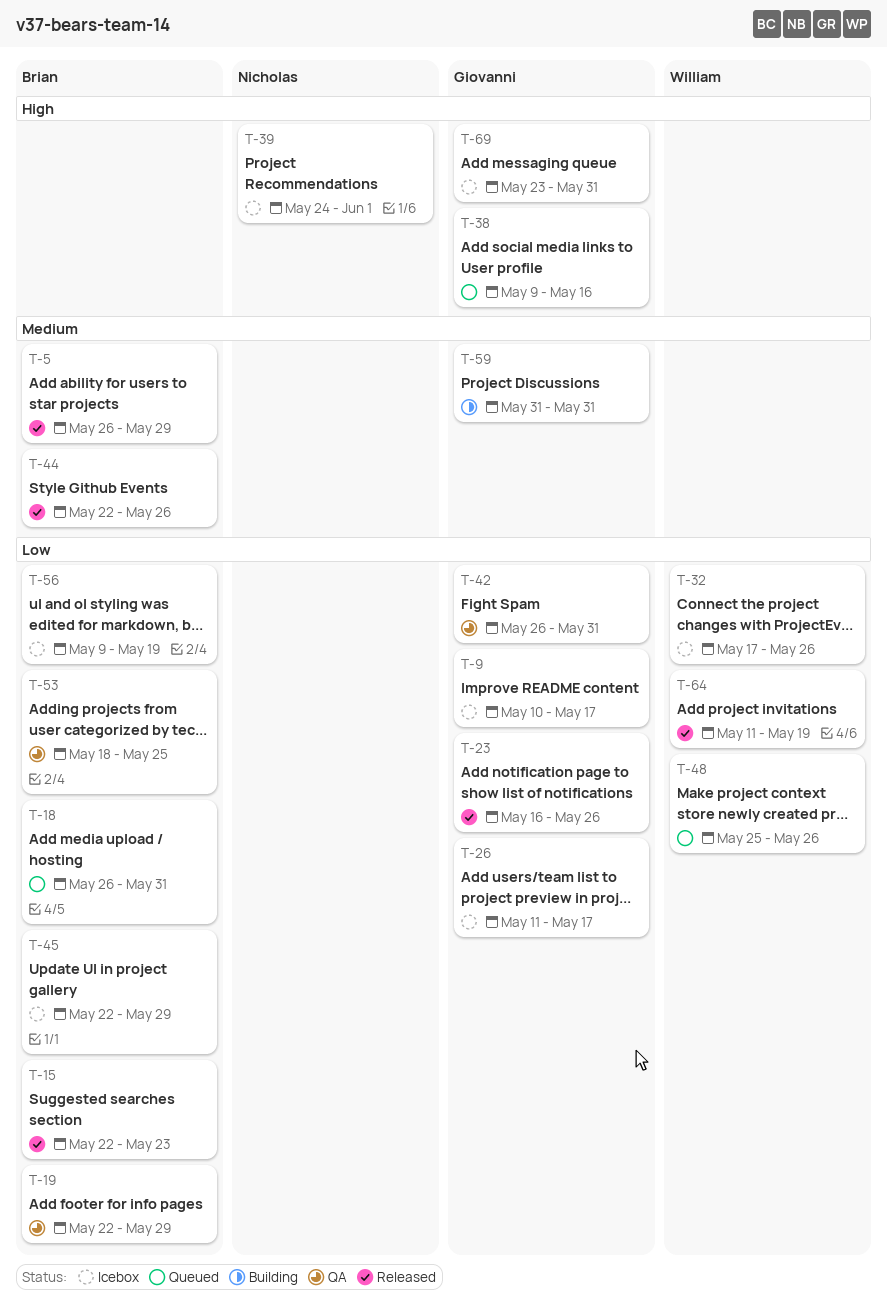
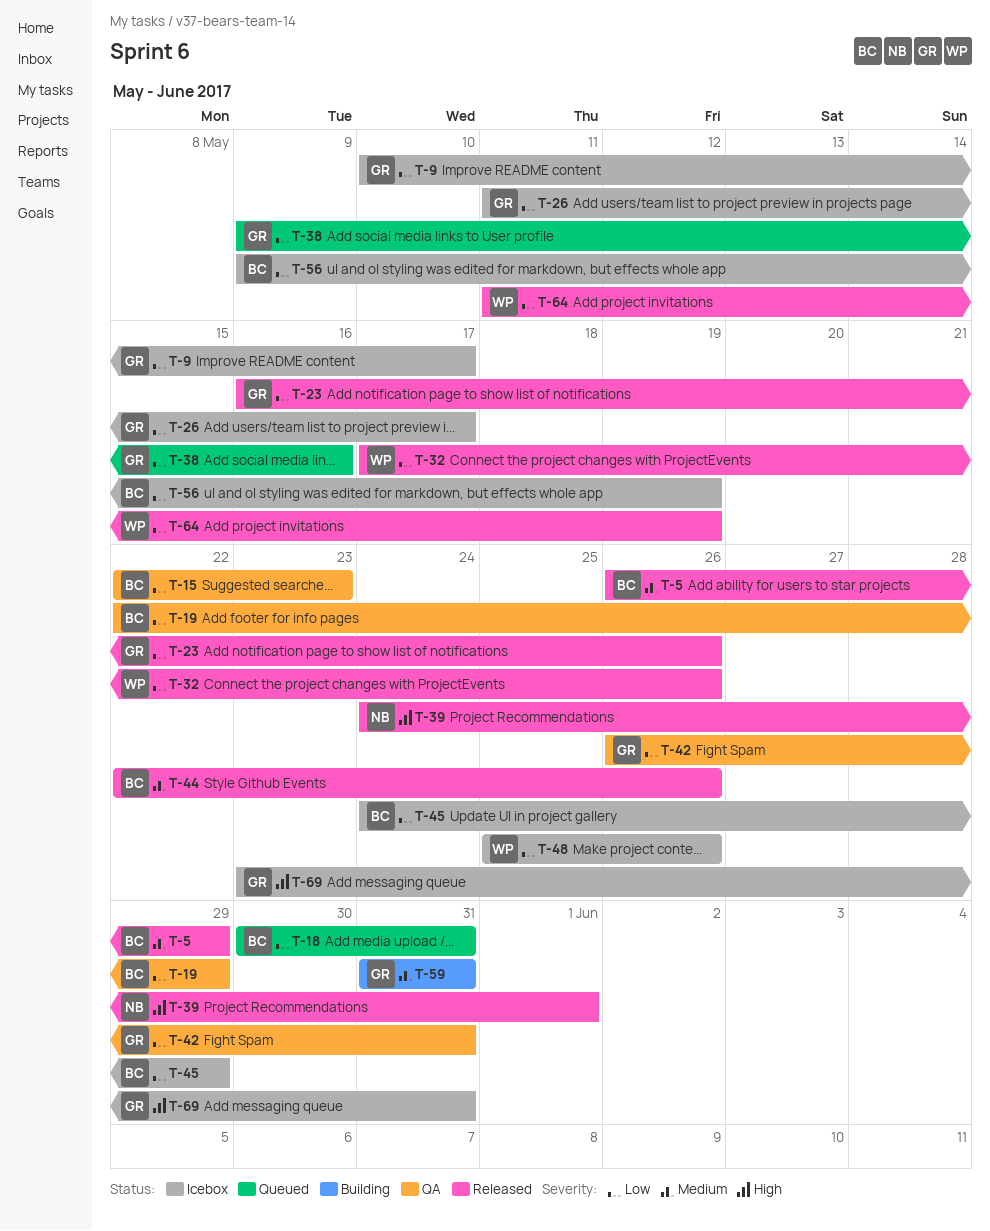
T-15, status: Released -> QA
T-18, start: May 26 -> May 30
T-32, status: Icebox -> Released
T-38, priority: High -> Low
T-39, status: Icebox -> Released
T-45, start: May 22 -> May 24
T-48, status: Queued -> Icebox
T-53: present -> none

